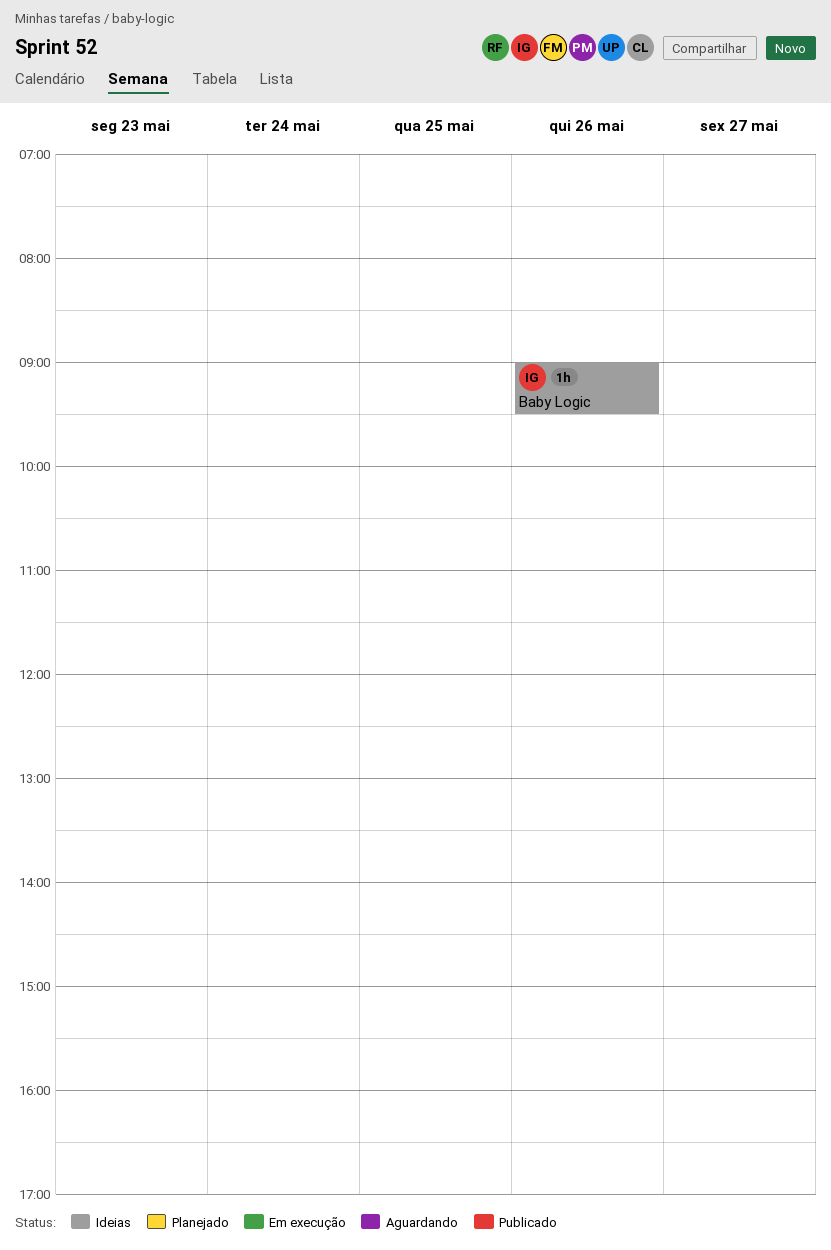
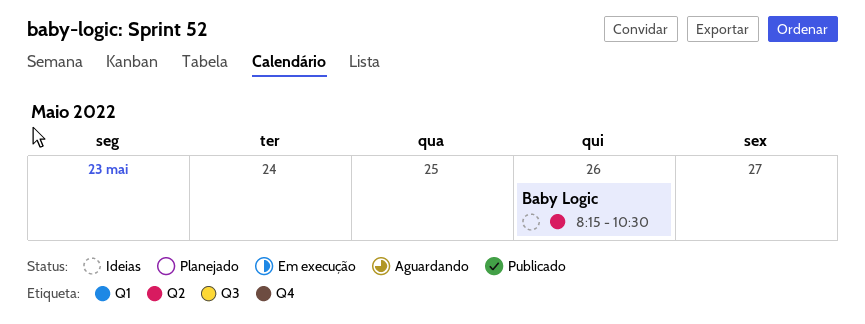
Baby Logic, begins: 09:00 -> 08:15
Baby Logic, ends: 09:30 -> 10:30

